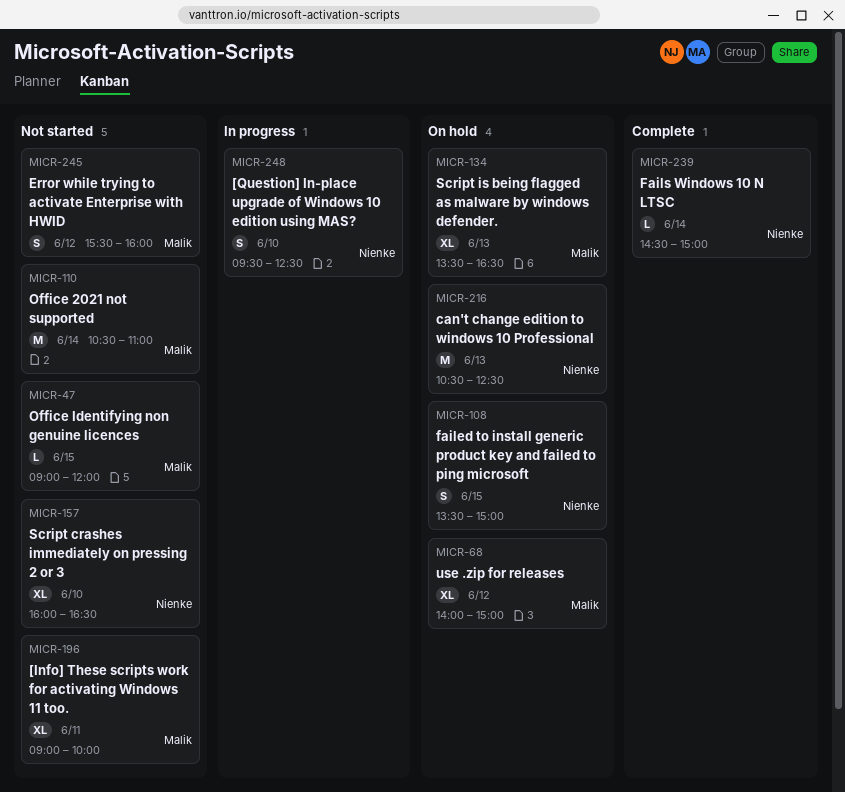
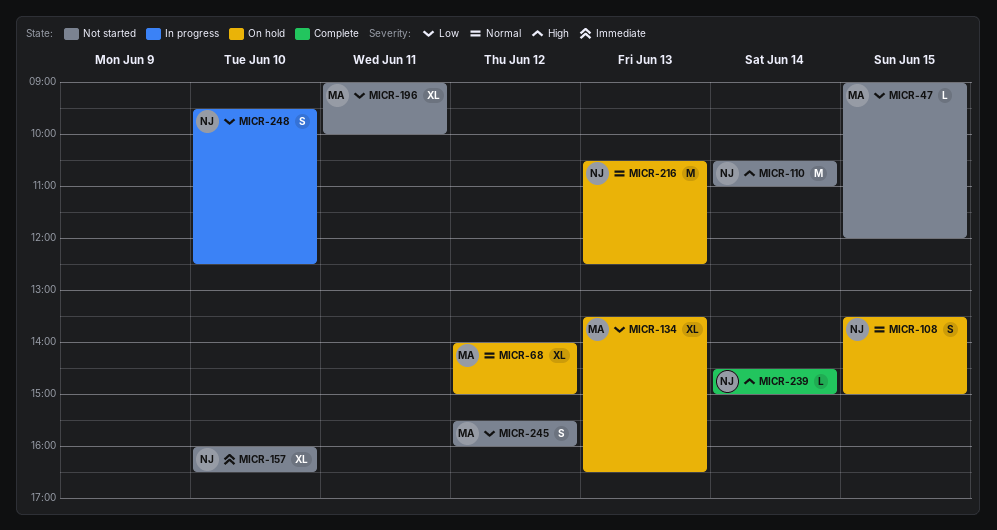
MICR-110, owner: Malik -> Nienke

